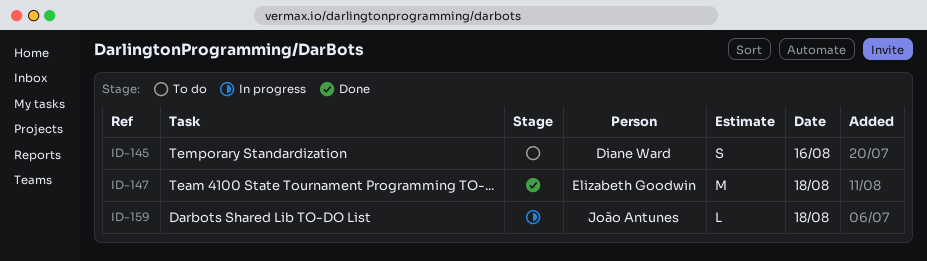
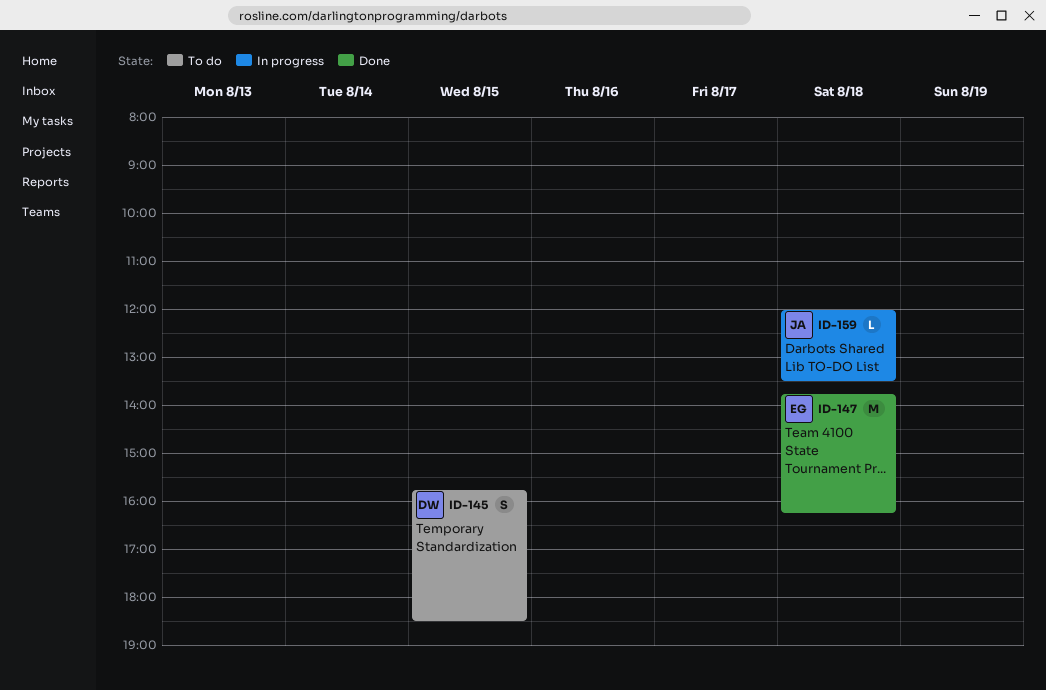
ID-145, day: Aug 16 -> Aug 15

